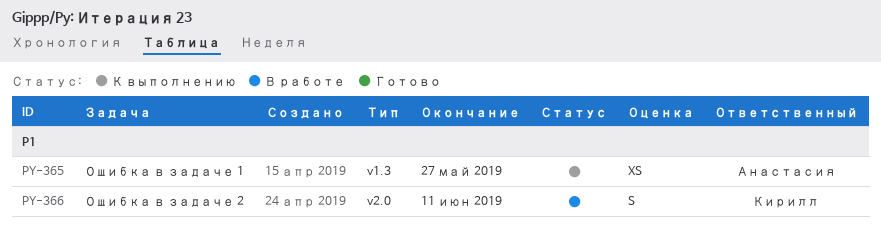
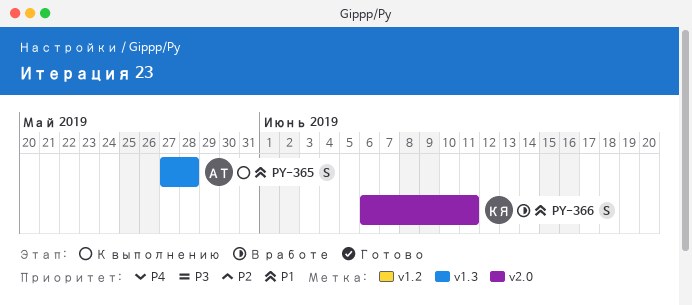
PY-365, estimate: XS -> S
PY-365, due: May 27 -> May 28

